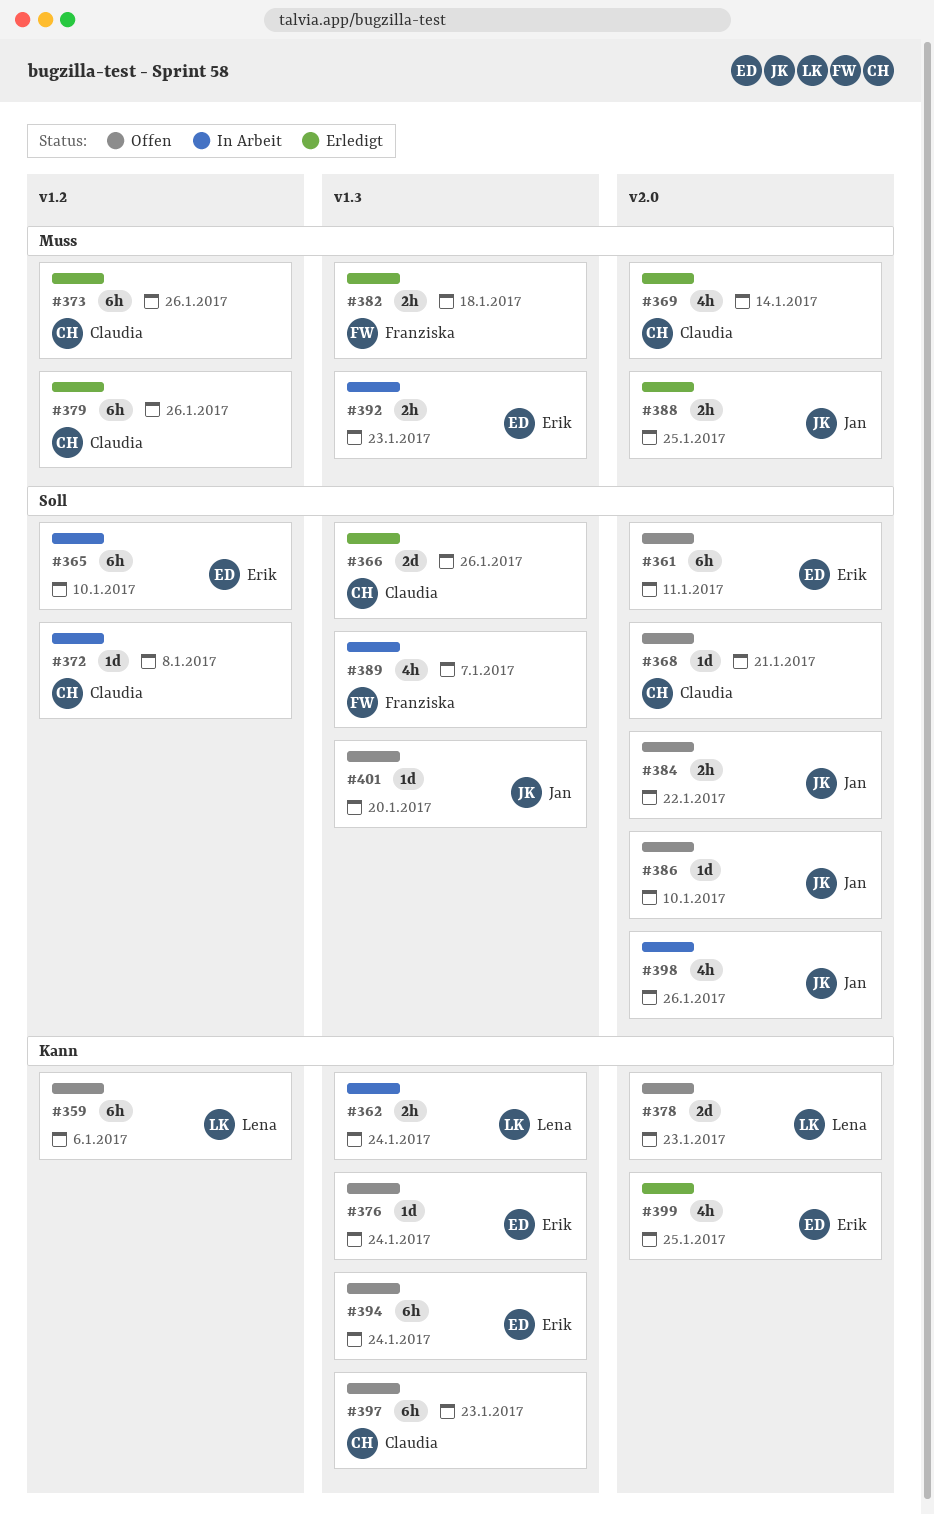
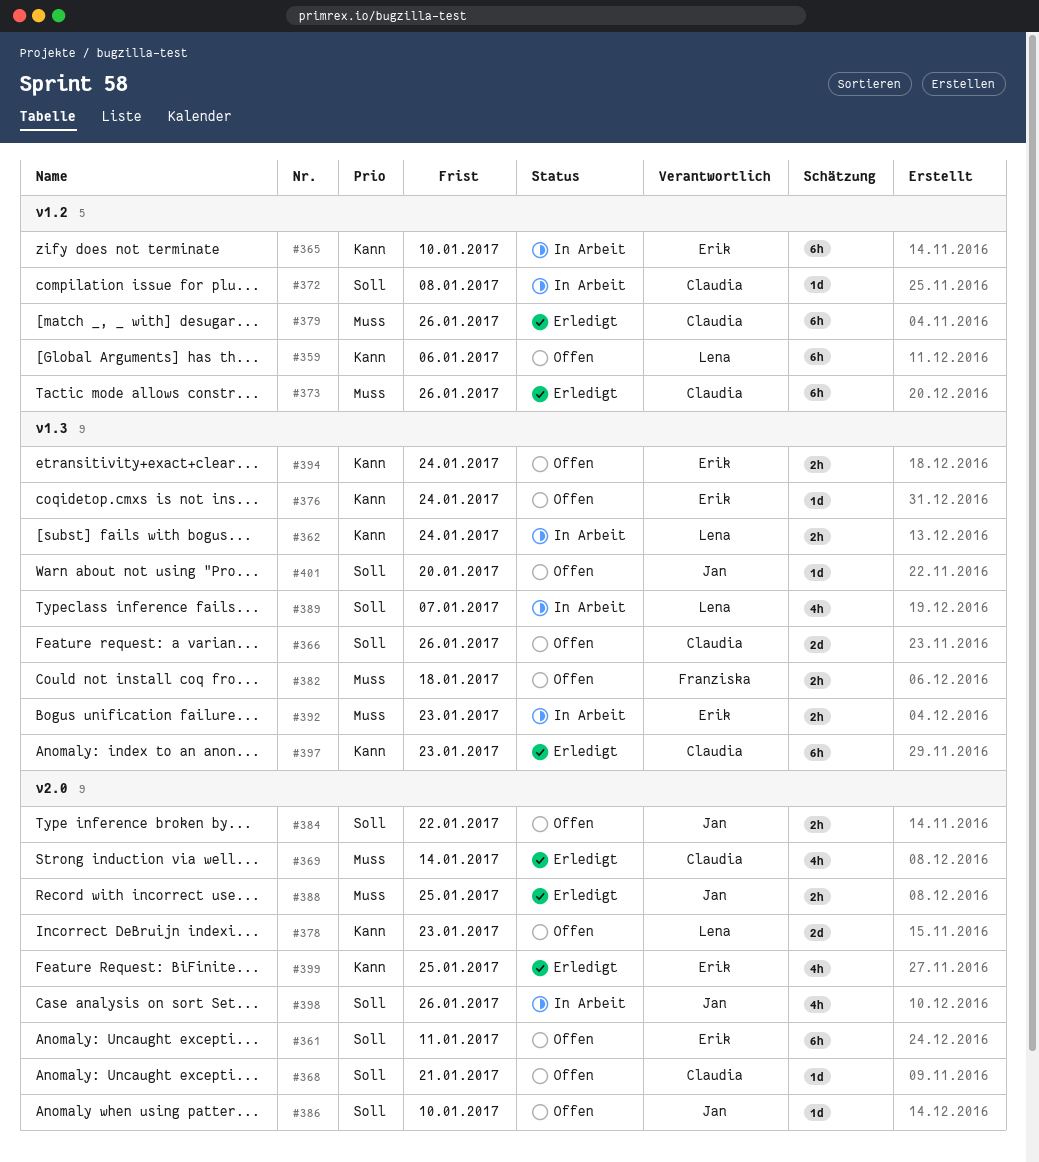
#365, priority: Soll -> Kann
#366, status: Erledigt -> Offen
#382, status: Erledigt -> Offen
#389, owner: Franziska -> Lena
#394, estimate: 6h -> 2h
#397, status: Offen -> Erledigt

